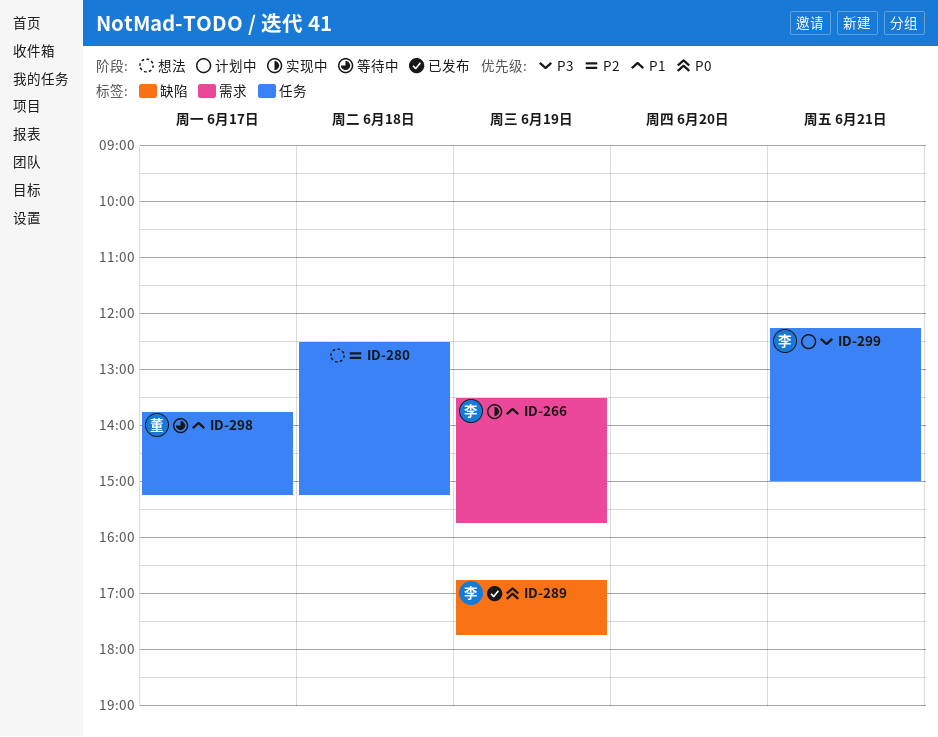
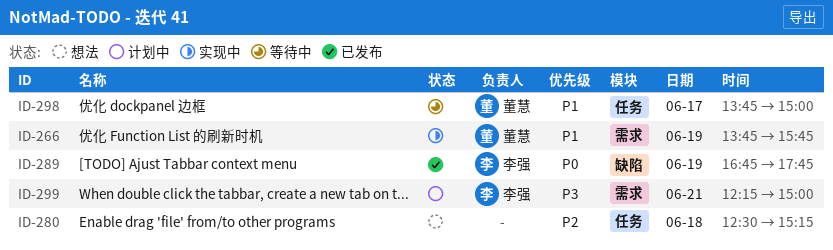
ID-266, owner: 李强 -> 董慧
ID-266, begins: 13:30 -> 13:45
ID-298, ends: 15:15 -> 15:00
ID-299, label: 任务 -> 需求

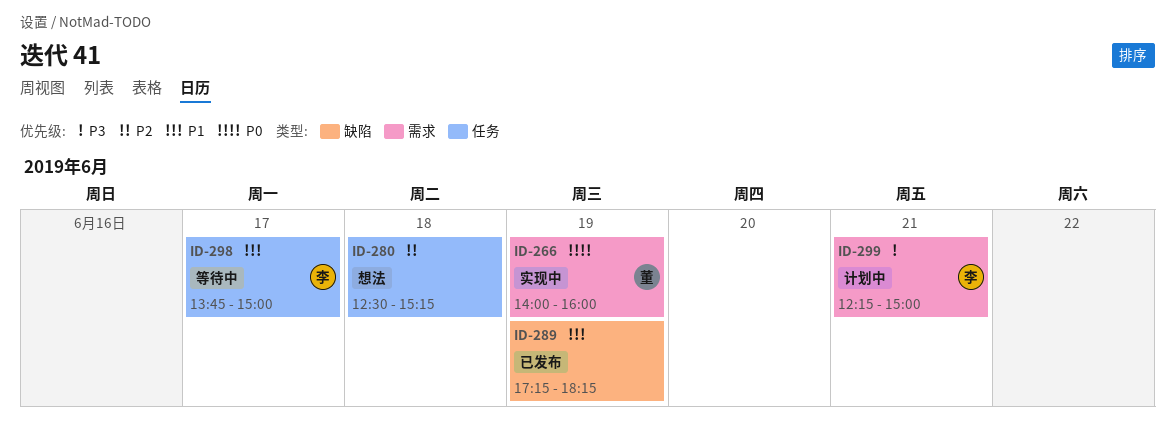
ID-266, priority: P1 -> P0
ID-266, begins: 13:45 -> 14:00
ID-266, ends: 15:45 -> 16:00
ID-289, owner: 李强 -> none
ID-289, priority: P0 -> P1
ID-289, begins: 16:45 -> 17:15
ID-289, ends: 17:45 -> 18:15
ID-298, owner: 董慧 -> 李强

